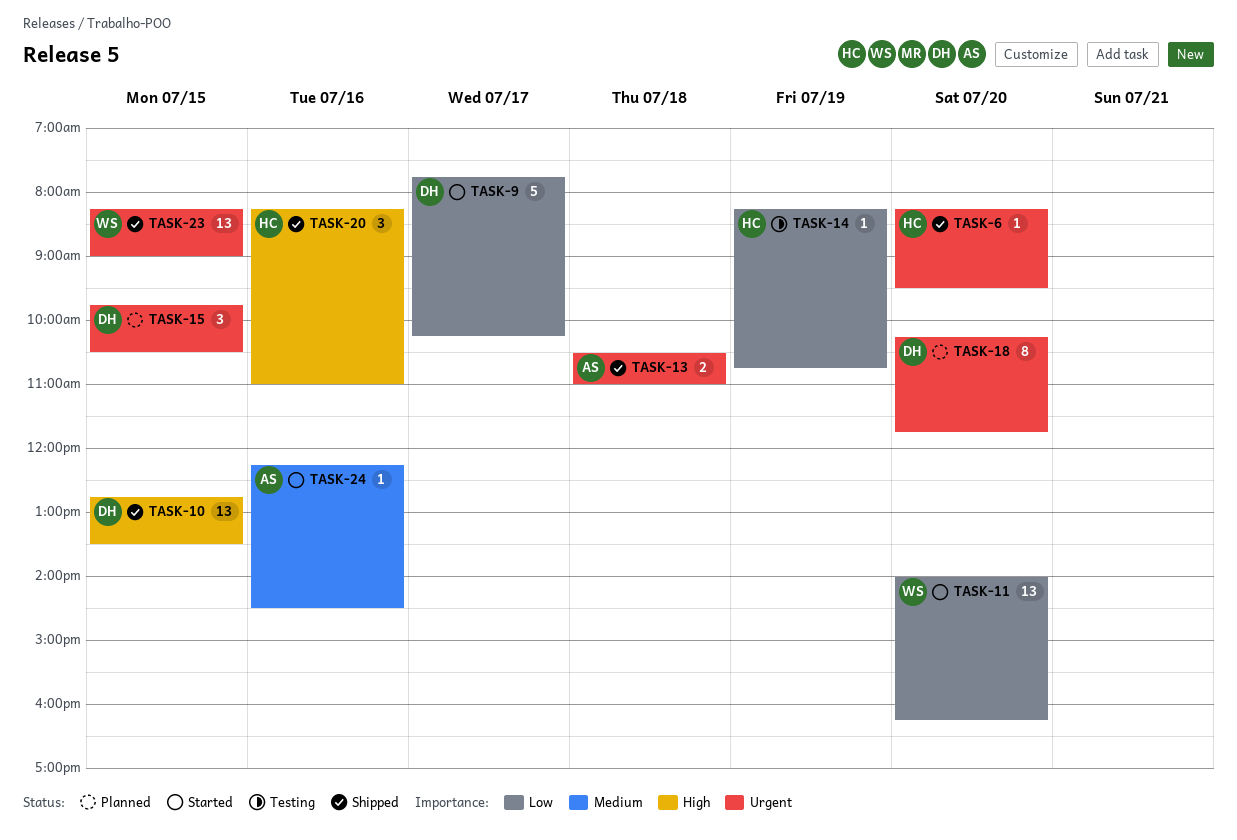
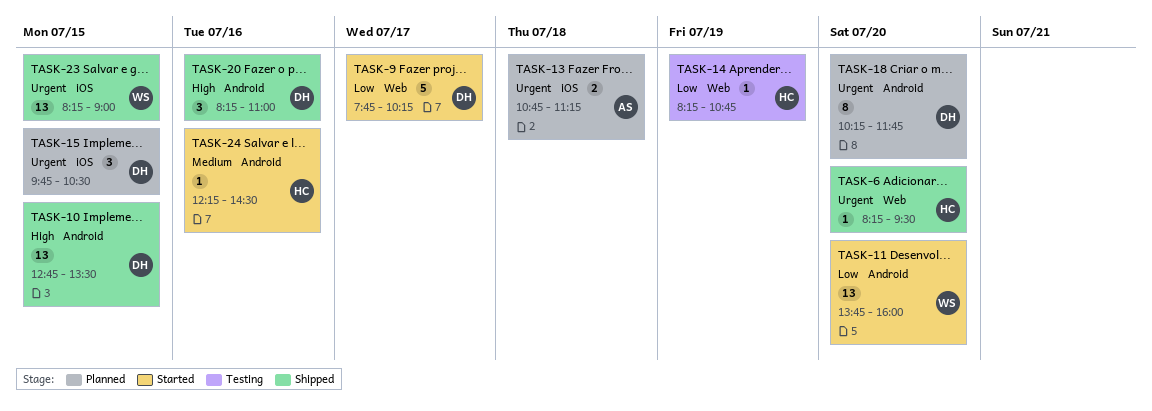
TASK-11, begins: 14:00 -> 13:45
TASK-11, ends: 16:15 -> 16:00
TASK-13, status: Shipped -> Planned
TASK-13, begins: 10:30 -> 10:45
TASK-13, ends: 11:00 -> 11:15
TASK-20, owner: HC -> DH
TASK-24, owner: AS -> HC

